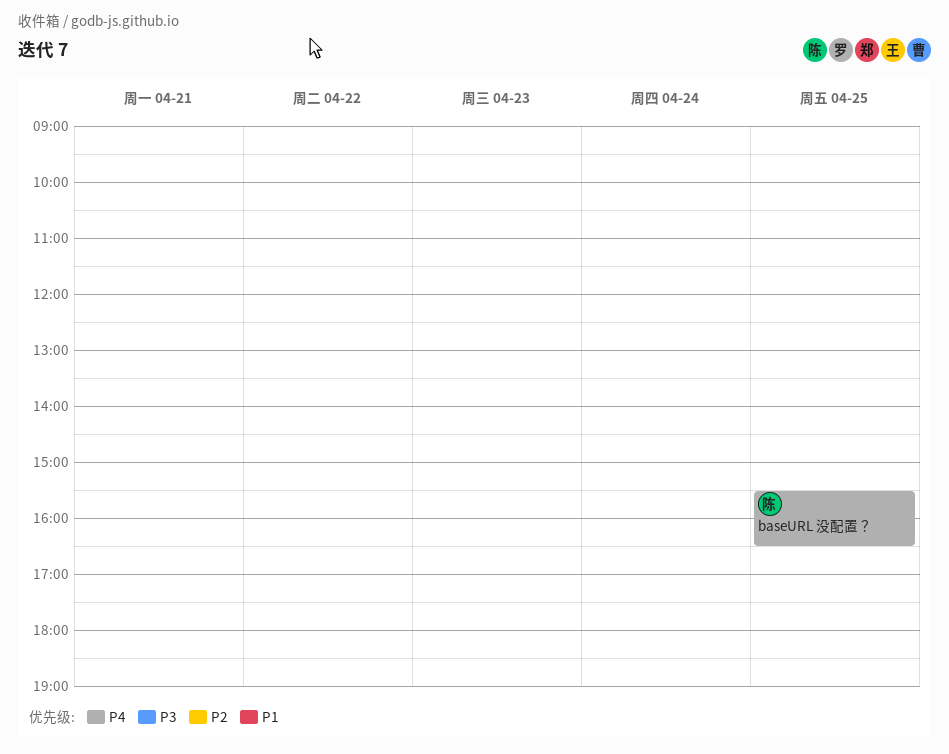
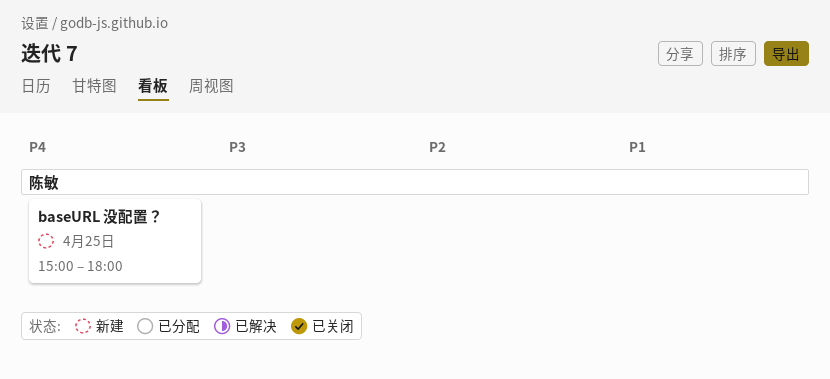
baseURL 没配置？, begins: 15:30 -> 15:00
baseURL 没配置？, ends: 16:30 -> 18:00

